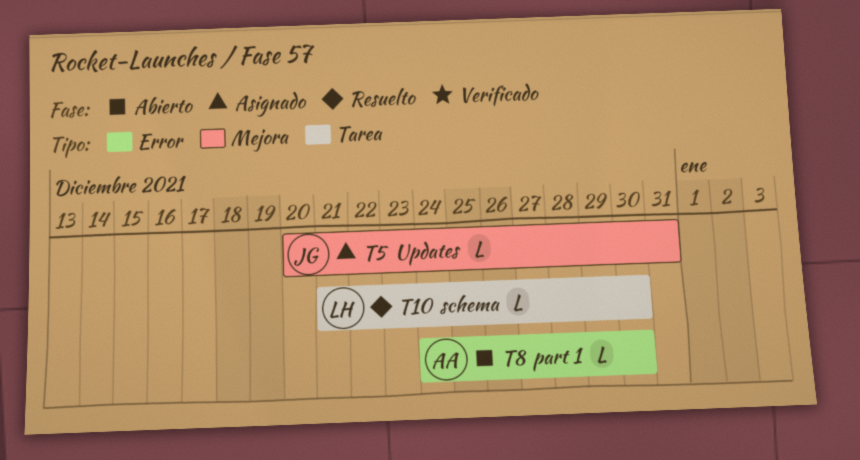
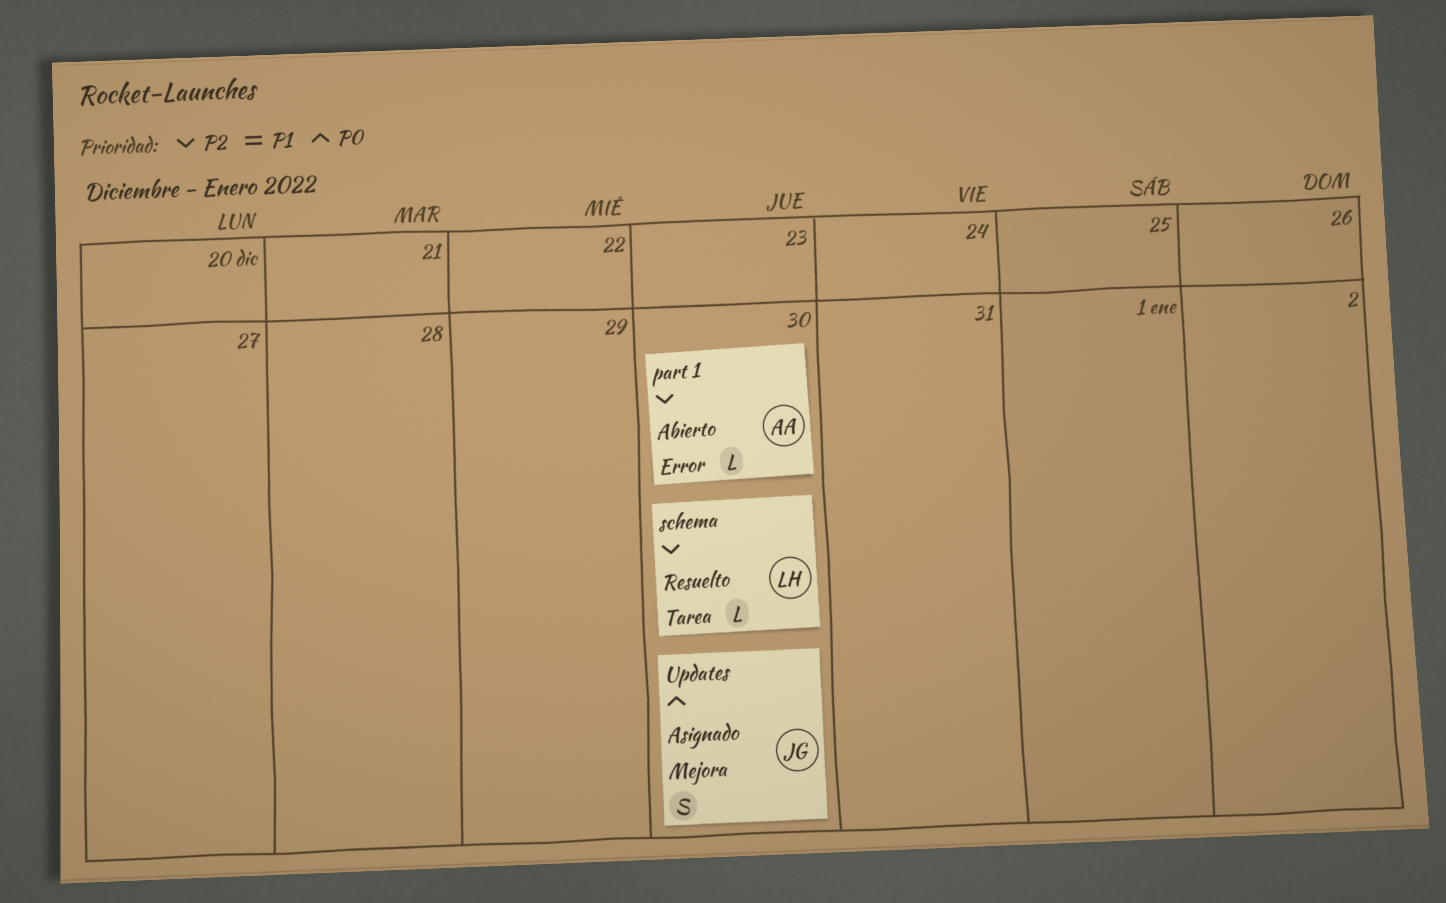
Updates, estimate: L -> S
Updates, due: Dec 31 -> Dec 30

